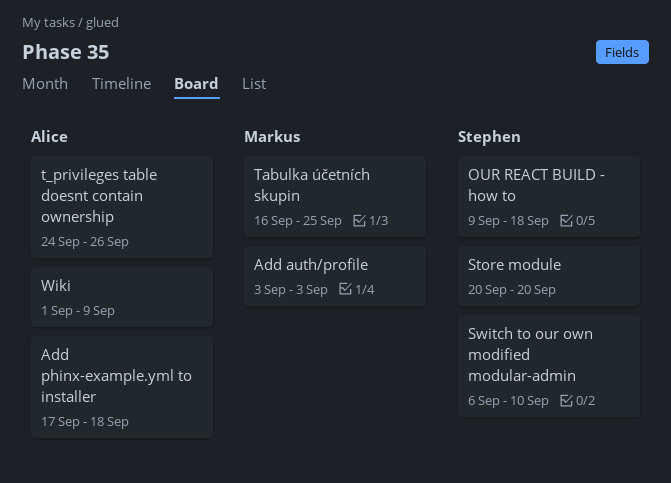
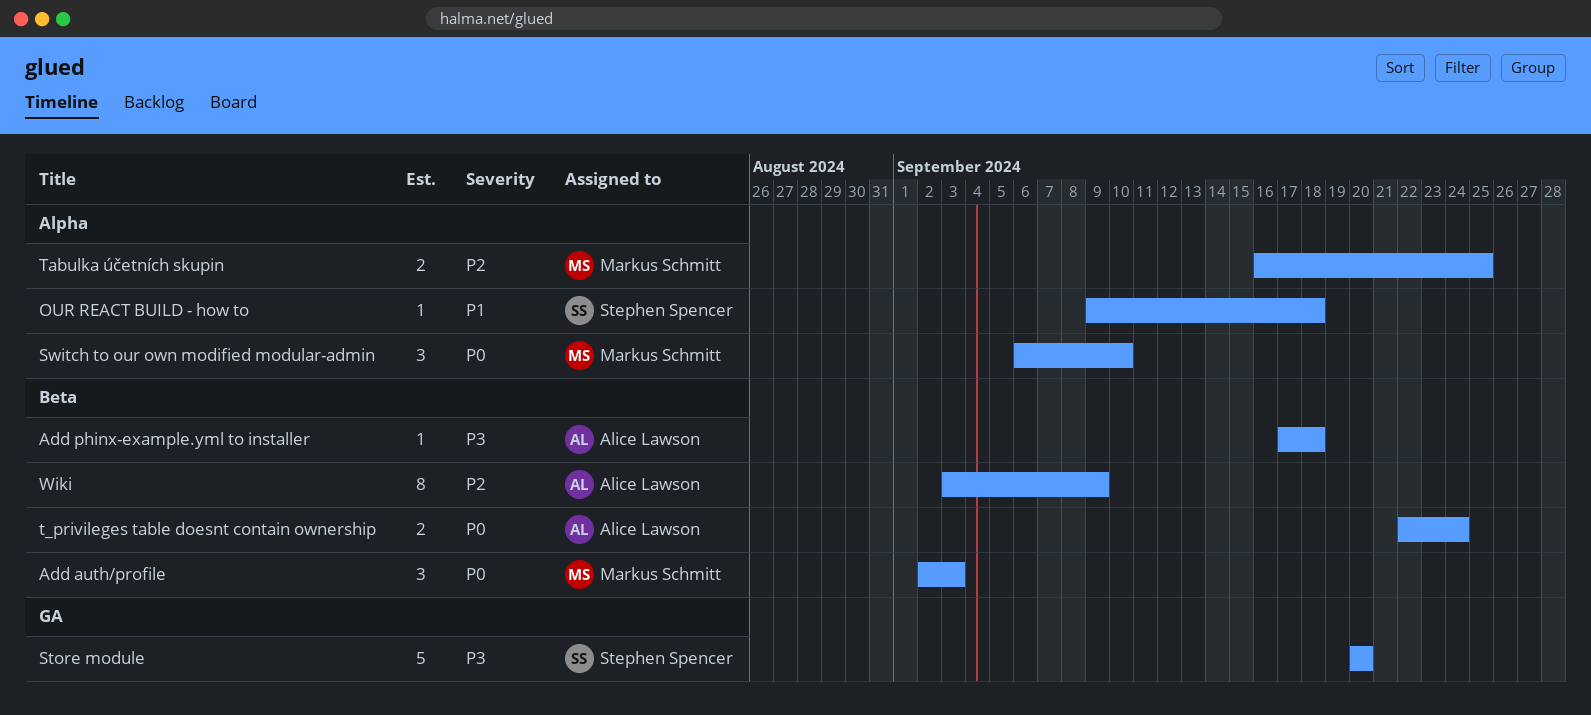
Add auth/profile, start: Sep 3 -> Sep 2
Switch to our own modified modular-admin, owner: Stephen Spencer -> Markus Schmitt
t_privileges table doesnt contain ownership, start: Sep 24 -> Sep 22
t_privileges table doesnt contain ownership, due: Sep 26 -> Sep 24
Wiki, start: Sep 1 -> Sep 3

